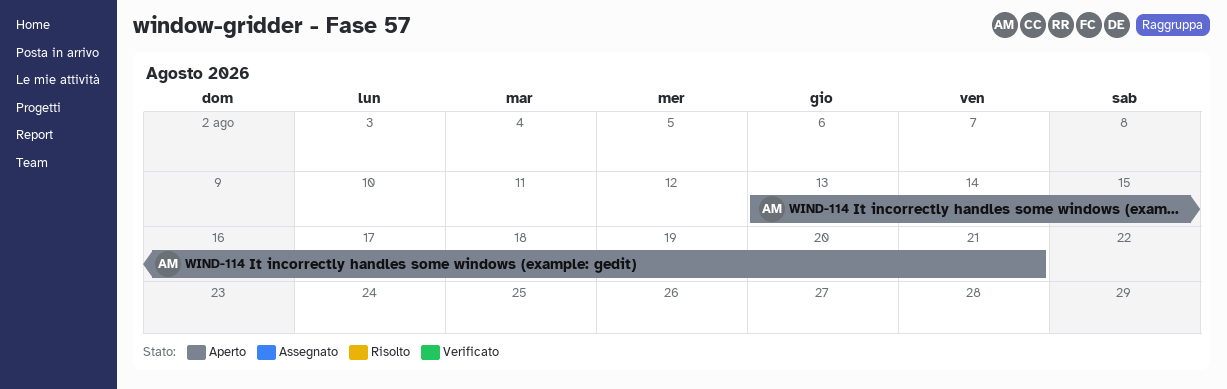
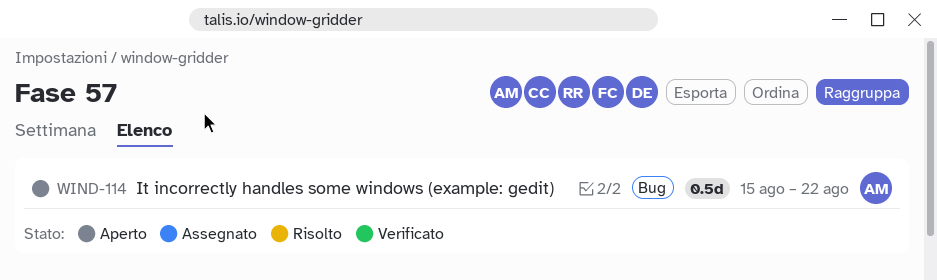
WIND-114, start: Aug 13 -> Aug 15
WIND-114, due: Aug 21 -> Aug 22

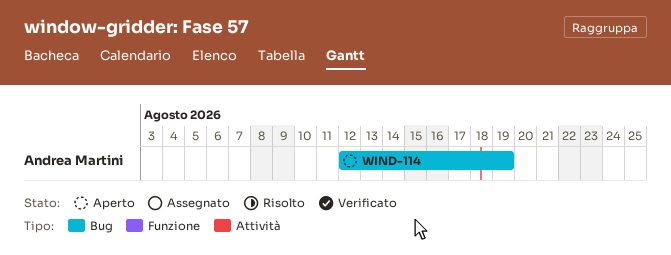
WIND-114, start: Aug 15 -> Aug 12
WIND-114, due: Aug 22 -> Aug 19

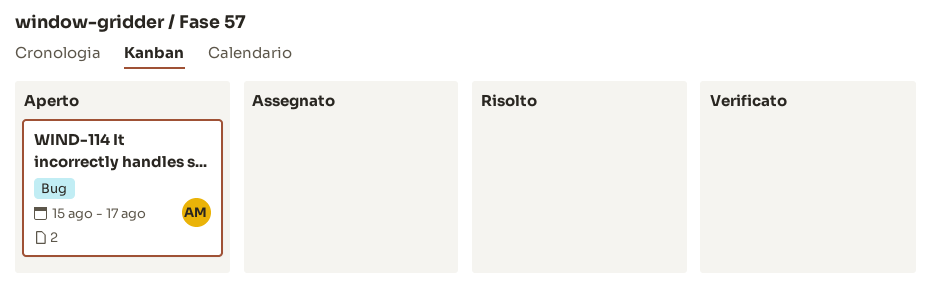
WIND-114, start: Aug 12 -> Aug 15
WIND-114, due: Aug 19 -> Aug 17

